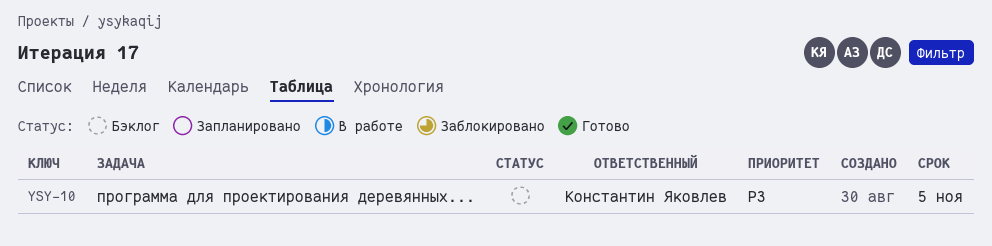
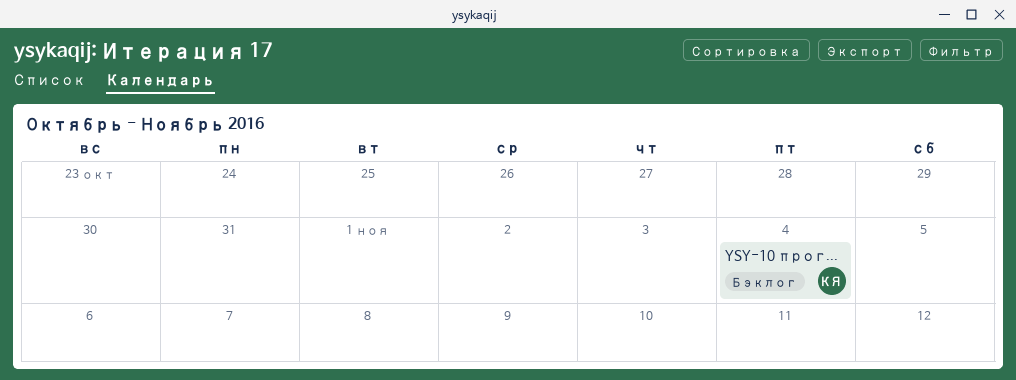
YSY-10, due: Nov 5 -> Nov 4

